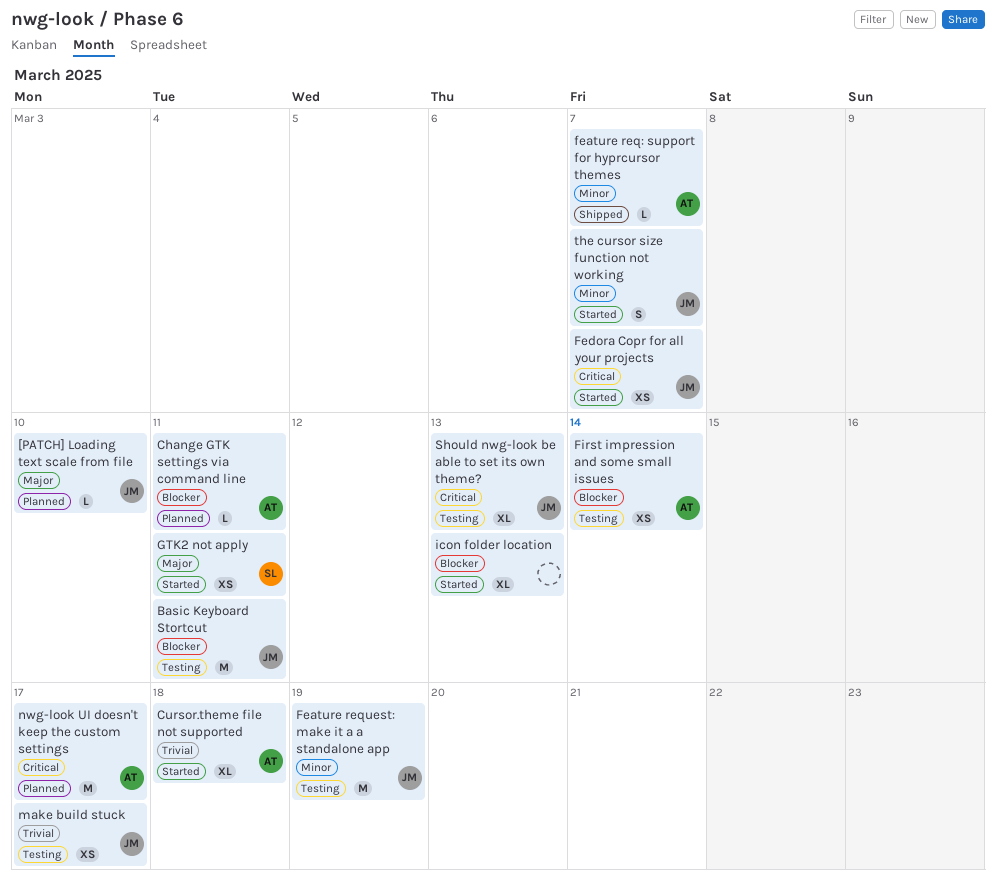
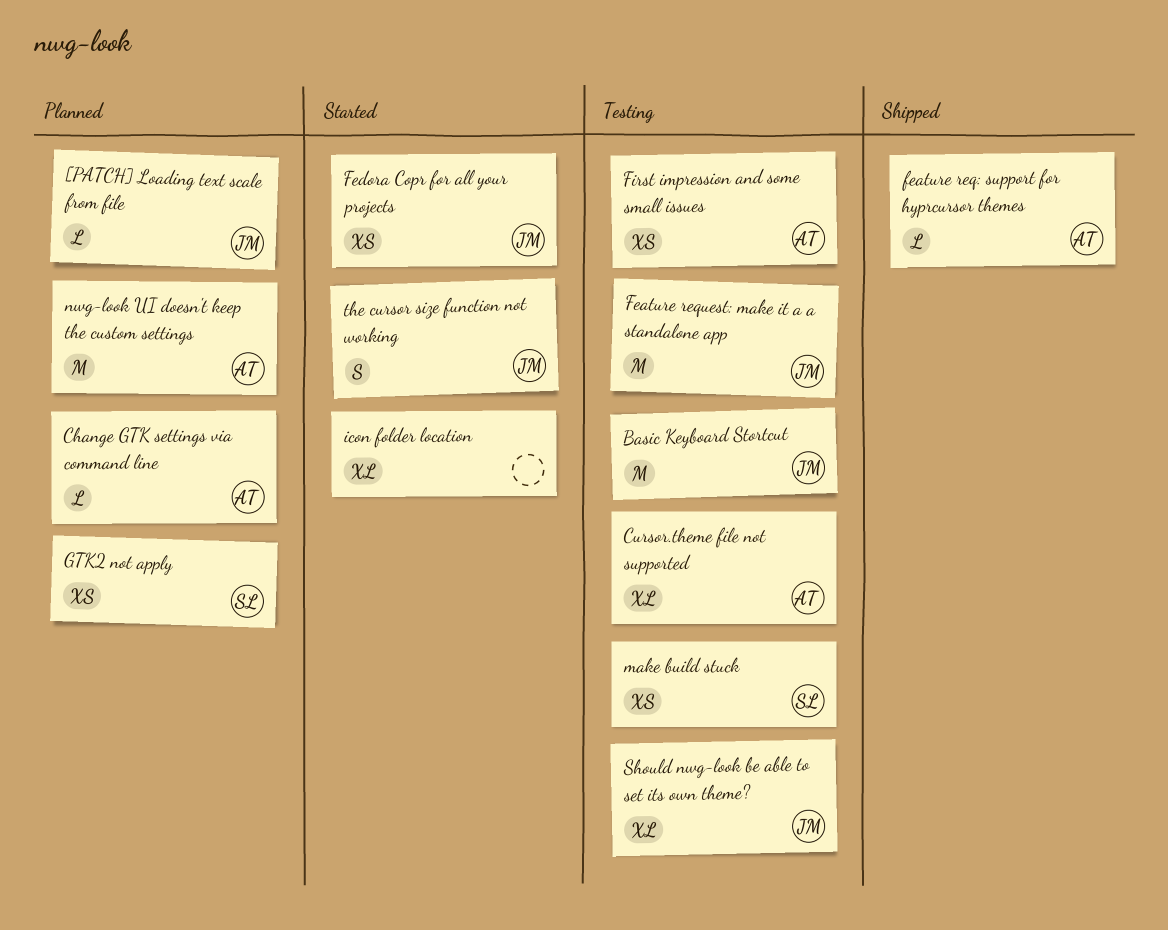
Cursor.theme file not supported, status: Started -> Testing
GTK2 not apply, status: Started -> Planned
make build stuck, owner: JM -> SL

